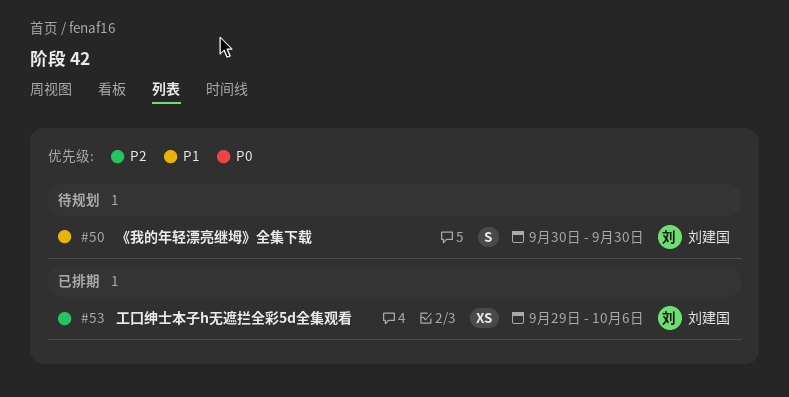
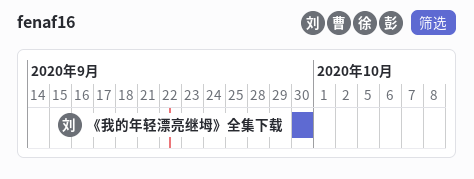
工囗绅士本子h无遮拦全彩5d全集观看: present -> none

